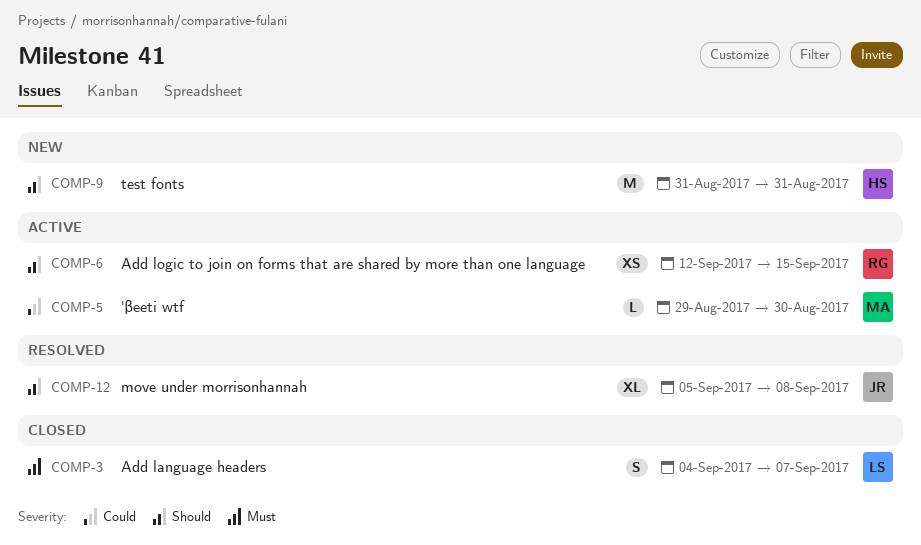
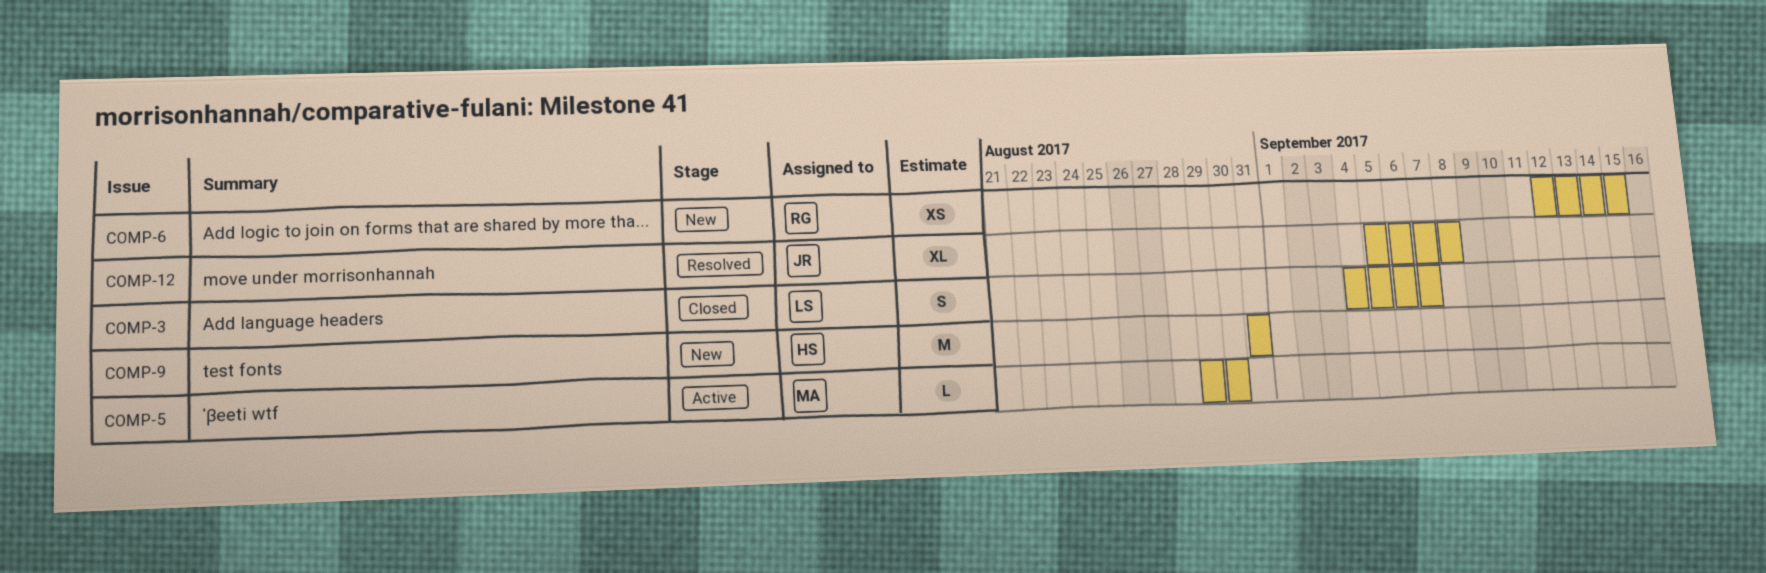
COMP-6, status: Active -> New

